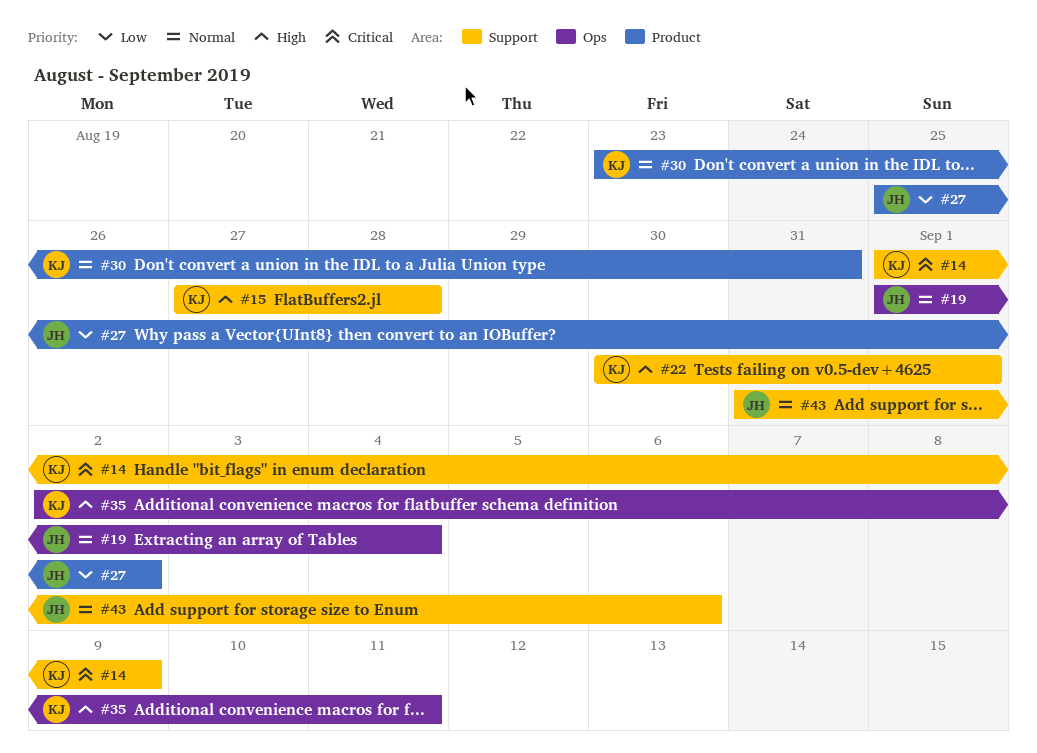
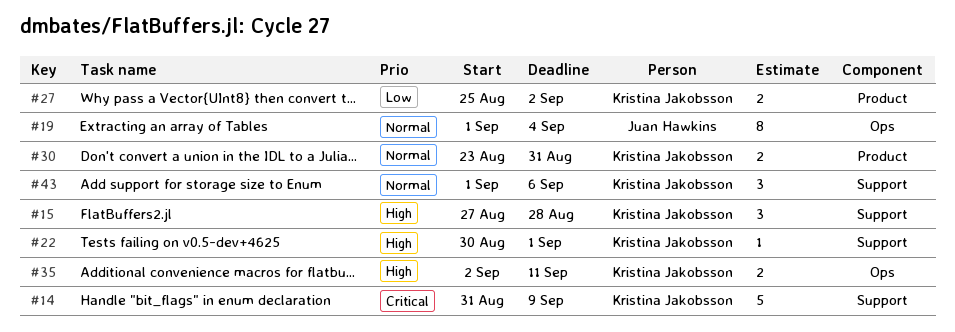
#14, start: Sep 1 -> Aug 31
#27, owner: Juan Hawkins -> Kristina Jakobsson
#43, owner: Juan Hawkins -> Kristina Jakobsson
#43, start: Aug 31 -> Sep 1

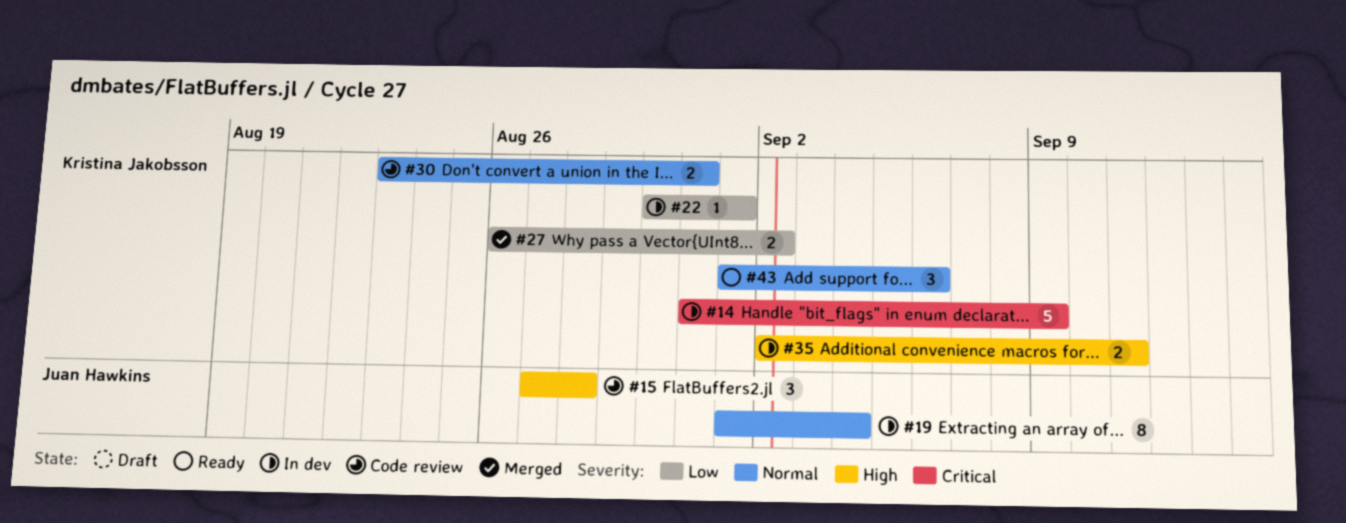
#15, owner: Kristina Jakobsson -> Juan Hawkins
#22, priority: High -> Low
#27, start: Aug 25 -> Aug 26

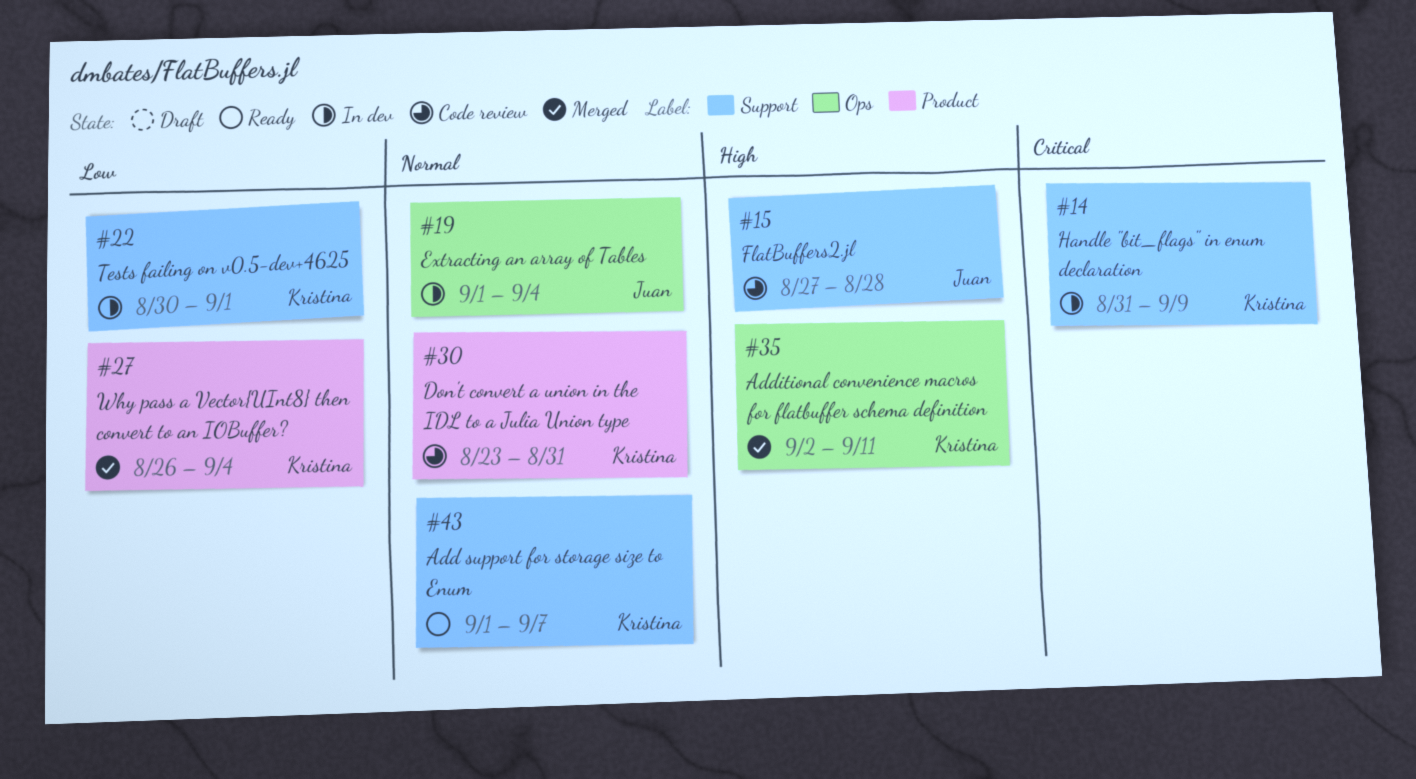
#27, due: Sep 2 -> Sep 4
#35, status: In dev -> Merged
#43, due: Sep 6 -> Sep 7

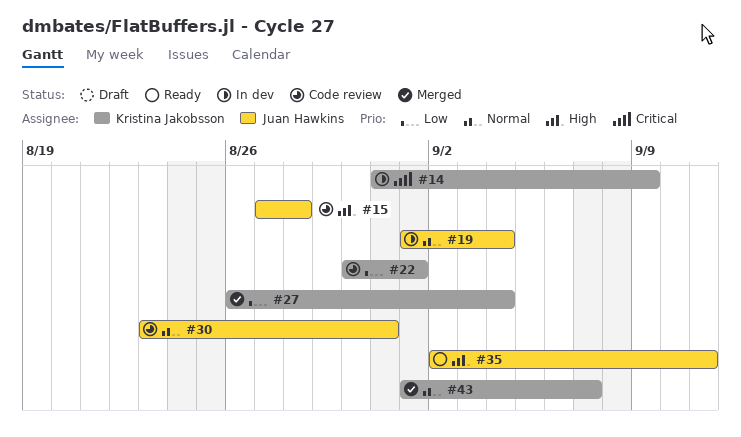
#22, status: In dev -> Code review
#30, owner: Kristina Jakobsson -> Juan Hawkins
#35, status: Merged -> Ready
#35, owner: Kristina Jakobsson -> Juan Hawkins
#43, status: Ready -> Merged

